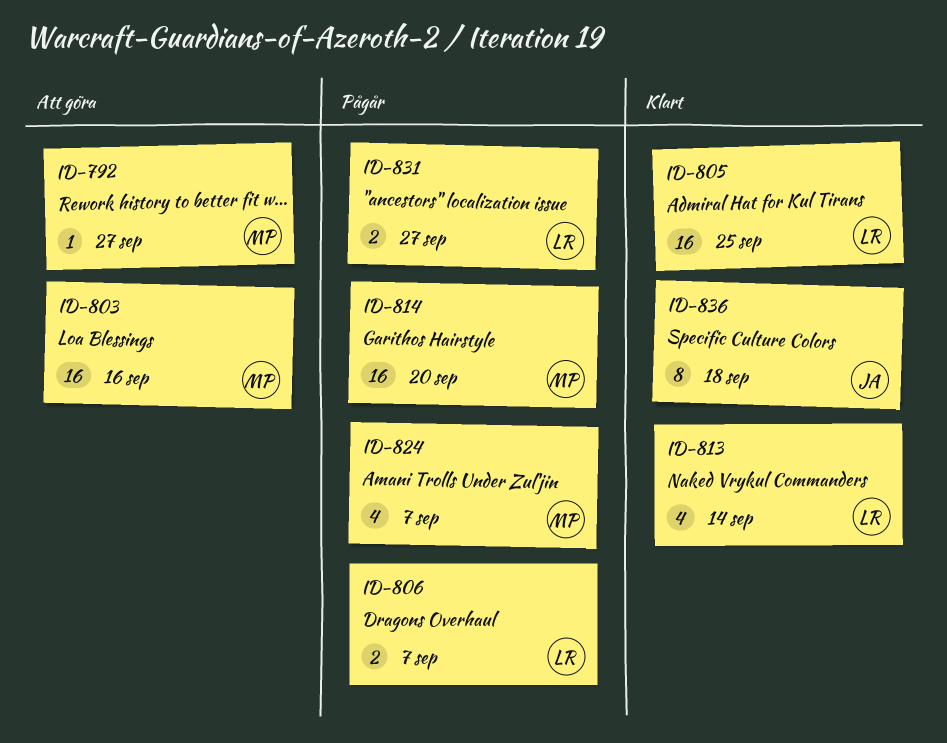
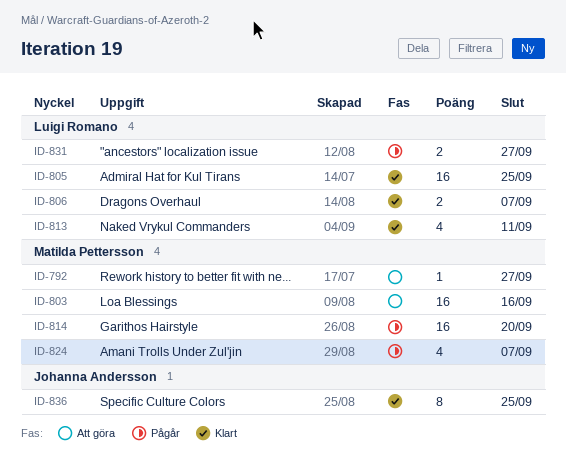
ID-806, status: Pågår -> Klart
ID-813, due: Sep 14 -> Sep 11
ID-836, due: Sep 18 -> Sep 25

